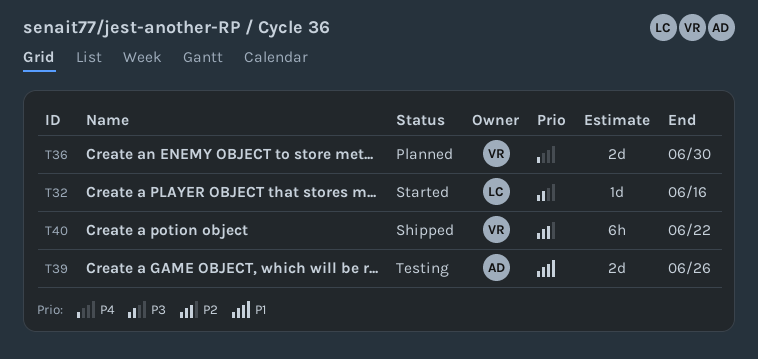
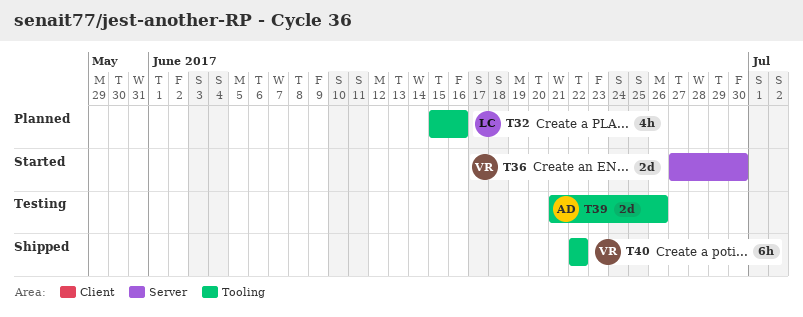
T32, status: Started -> Planned
T32, estimate: 1d -> 4h
T36, status: Planned -> Started

